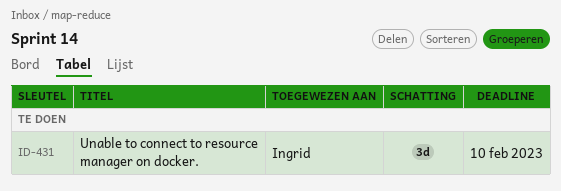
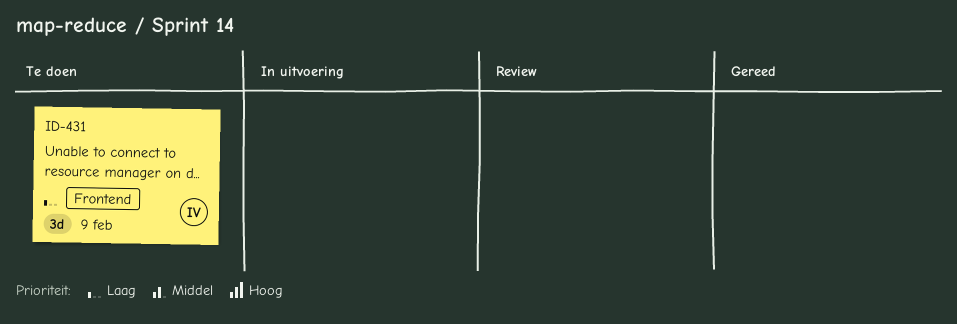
ID-431, due: Feb 10 -> Feb 9

